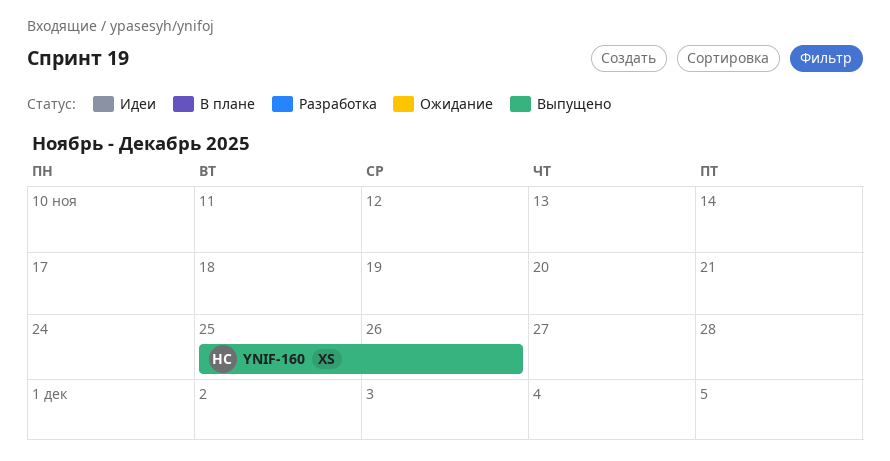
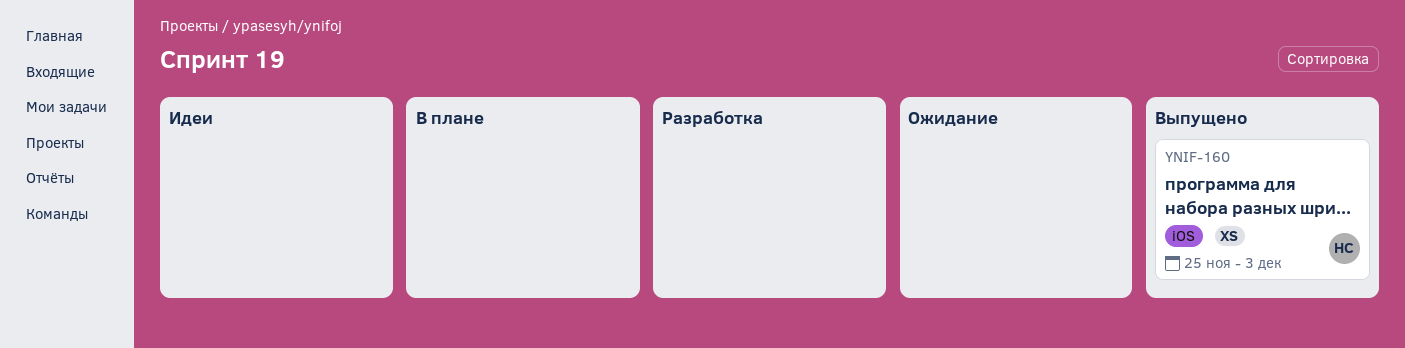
YNIF-160, due: Nov 26 -> Dec 3

